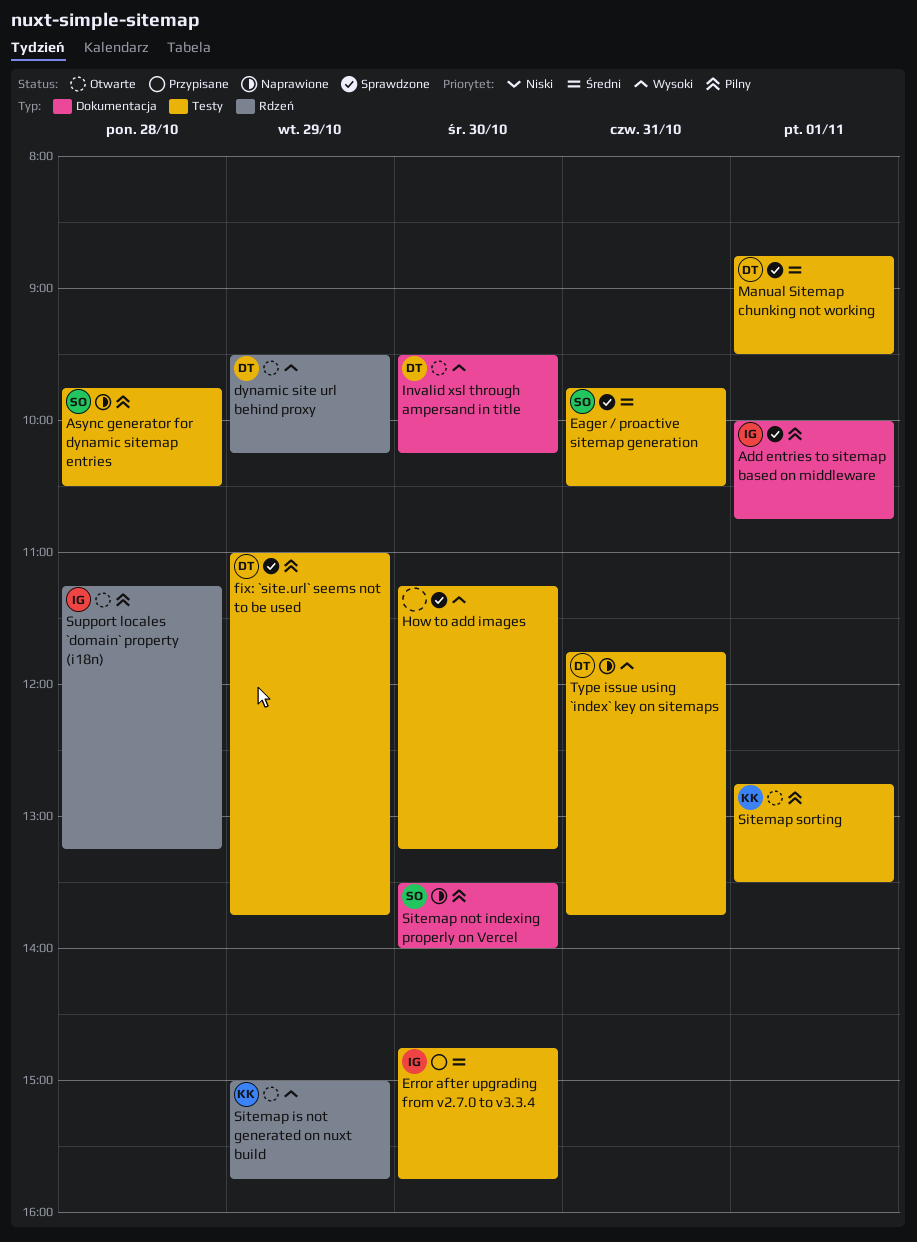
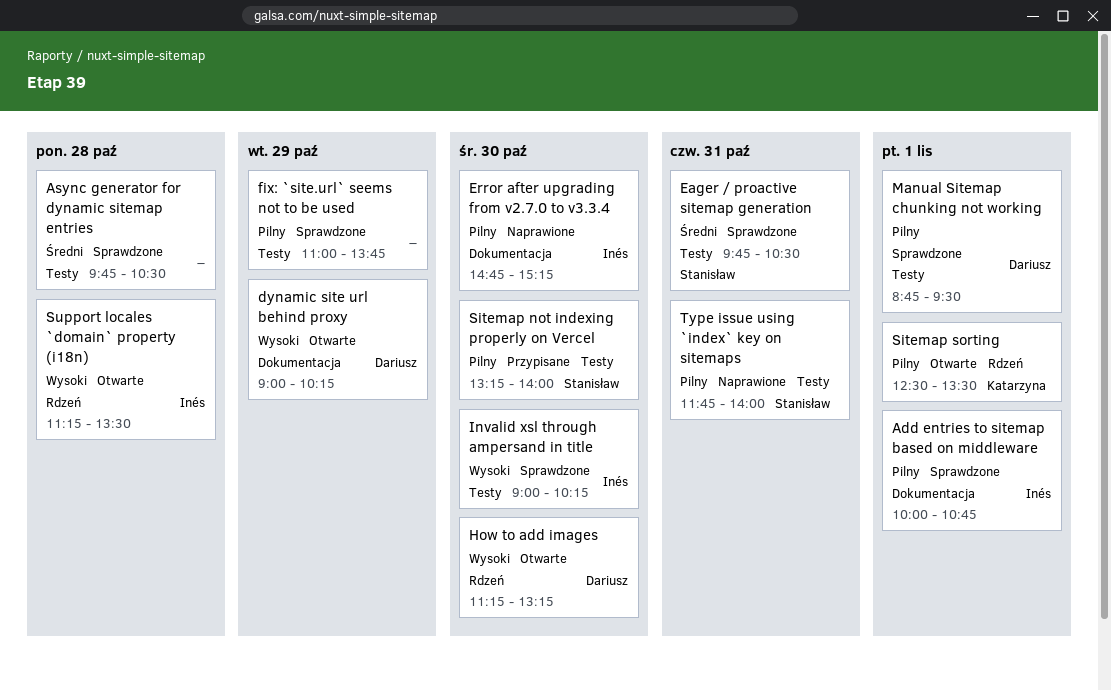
Async generator for dynamic sitemap entries, status: Naprawione -> Sprawdzone
Async generator for dynamic sitemap entries, owner: Stanisław -> none
Async generator for dynamic sitemap entries, priority: Pilny -> Średni
dynamic site url behind proxy, label: Rdzeń -> Dokumentacja
dynamic site url behind proxy, begins: 09:30 -> 09:00
Error after upgrading from v2.7.0 to v3.3.4, status: Przypisane -> Naprawione
Error after upgrading from v2.7.0 to v3.3.4, priority: Średni -> Pilny
Error after upgrading from v2.7.0 to v3.3.4, label: Testy -> Dokumentacja
Error after upgrading from v2.7.0 to v3.3.4, ends: 15:45 -> 15:15
fix: `site.url` seems not to be used, owner: Dariusz -> none
How to add images, status: Sprawdzone -> Otwarte
How to add images, owner: none -> Dariusz
How to add images, label: Testy -> Rdzeń
Invalid xsl through ampersand in title, status: Otwarte -> Sprawdzone
Invalid xsl through ampersand in title, owner: Dariusz -> Inés
Invalid xsl through ampersand in title, label: Dokumentacja -> Testy
Invalid xsl through ampersand in title, begins: 09:30 -> 09:00
Manual Sitemap chunking not working, priority: Średni -> Pilny
Sitemap is not generated on nuxt build: present -> none
Sitemap not indexing properly on Vercel, status: Naprawione -> Przypisane
Sitemap not indexing properly on Vercel, label: Dokumentacja -> Testy
Sitemap not indexing properly on Vercel, begins: 13:30 -> 13:15
Sitemap sorting, label: Testy -> Rdzeń
Sitemap sorting, begins: 12:45 -> 12:30
Support locales `domain` property (i18n), priority: Pilny -> Wysoki
Support locales `domain` property (i18n), ends: 13:15 -> 13:30
Type issue using `index` key on sitemaps, owner: Dariusz -> Stanisław
Type issue using `index` key on sitemaps, priority: Wysoki -> Pilny
Type issue using `index` key on sitemaps, ends: 13:45 -> 14:00

